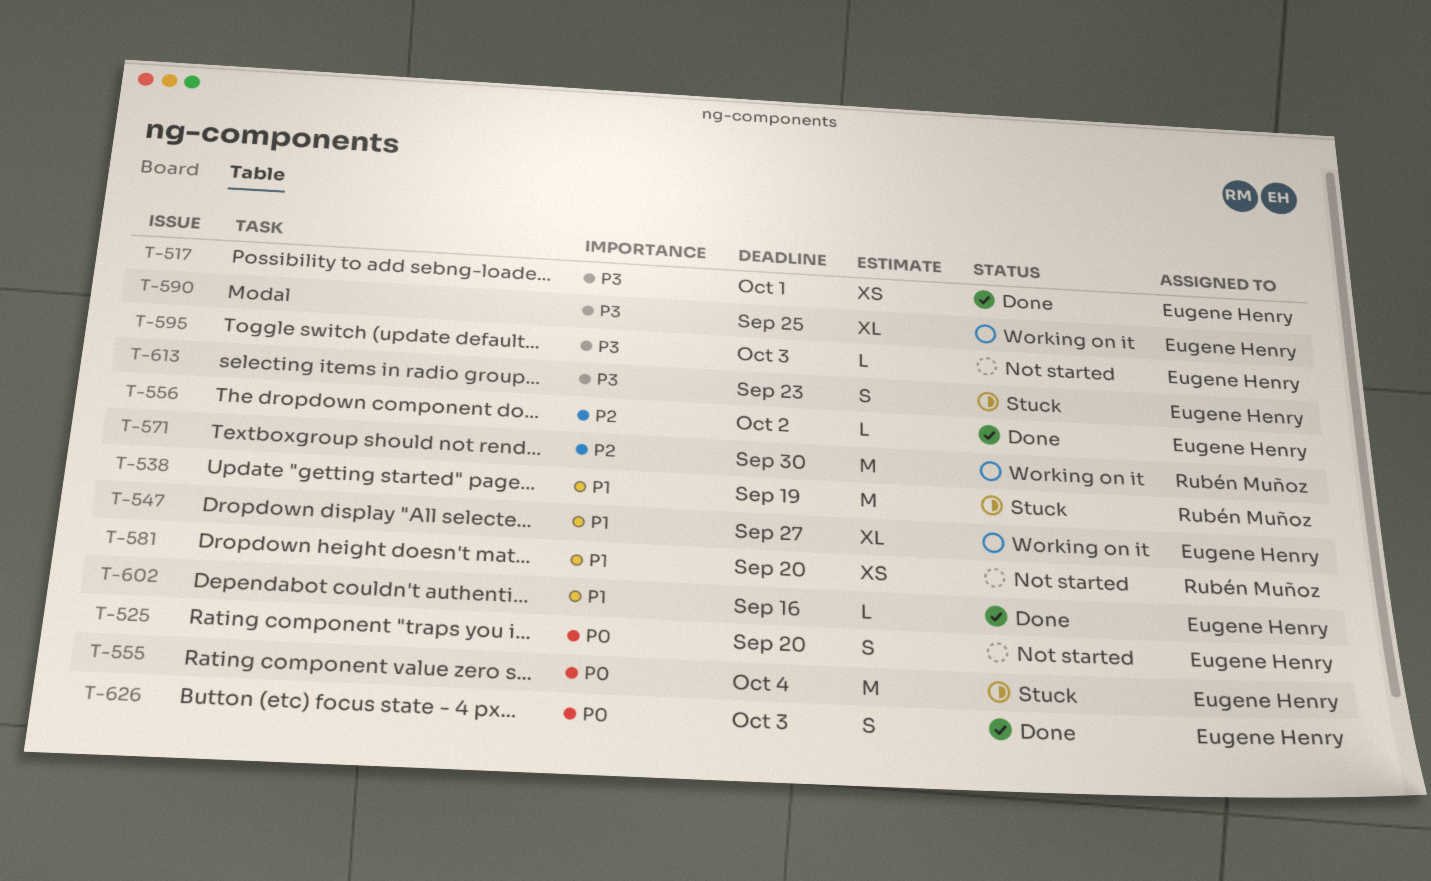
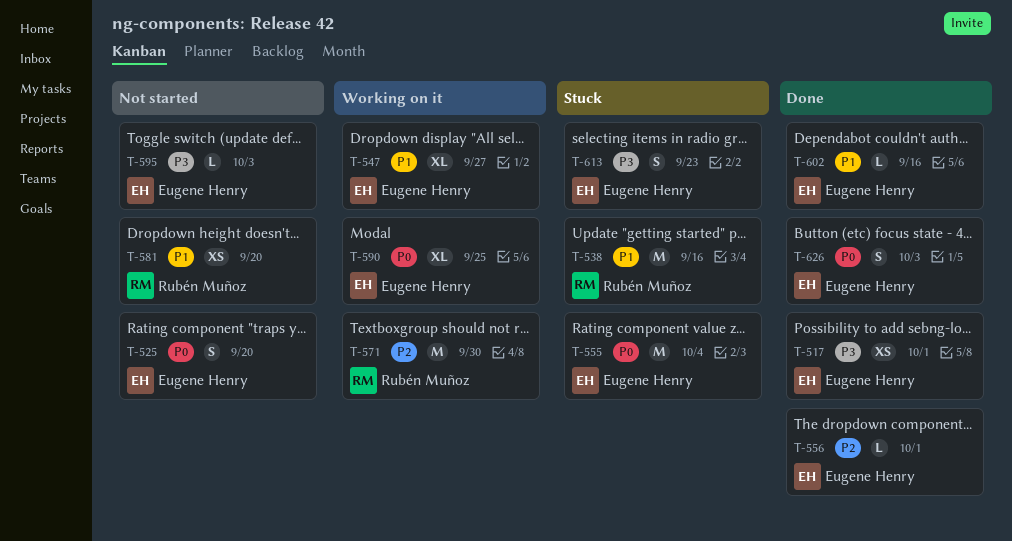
T-538, due: Sep 19 -> Sep 16
T-556, due: Oct 2 -> Oct 1
T-590, priority: P3 -> P0

